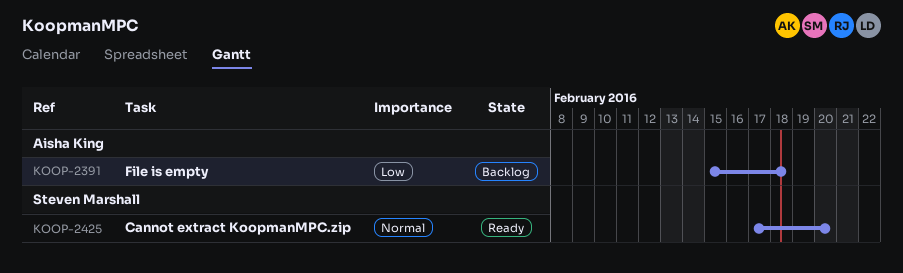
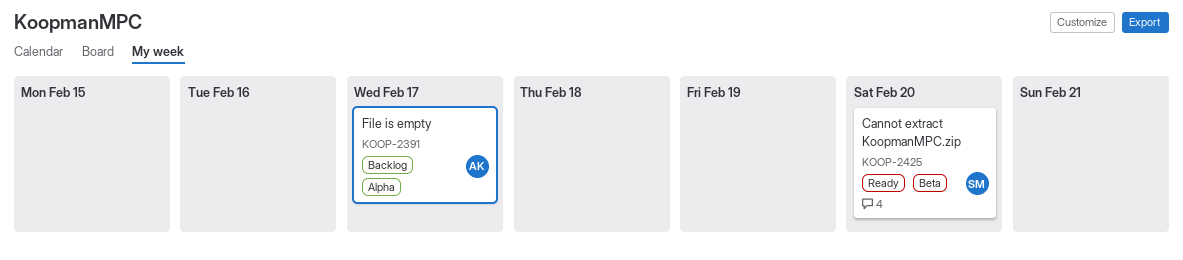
KOOP-2391, due: Feb 18 -> Feb 17

